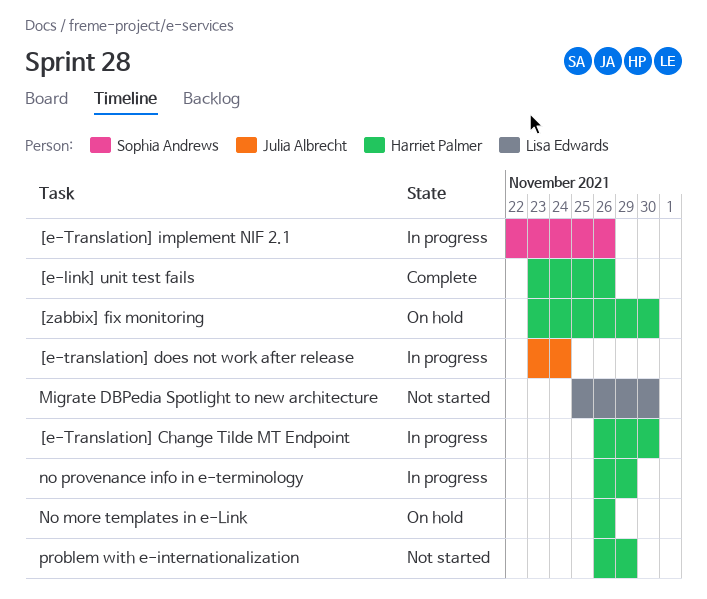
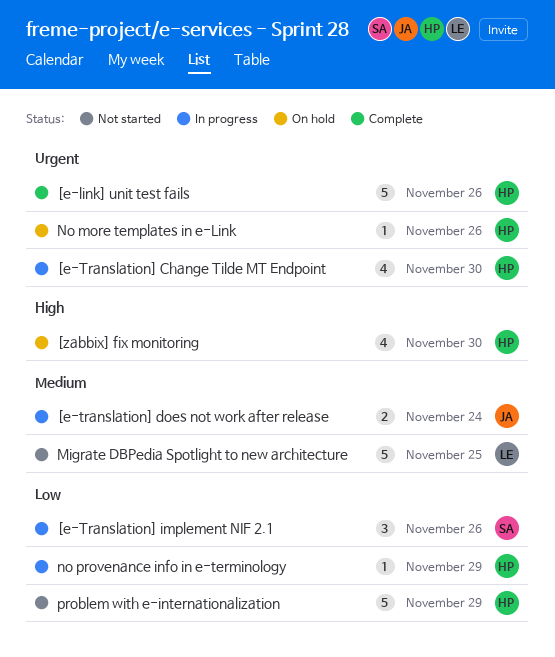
Migrate DBPedia Spotlight to new architecture, due: Nov 30 -> Nov 25

